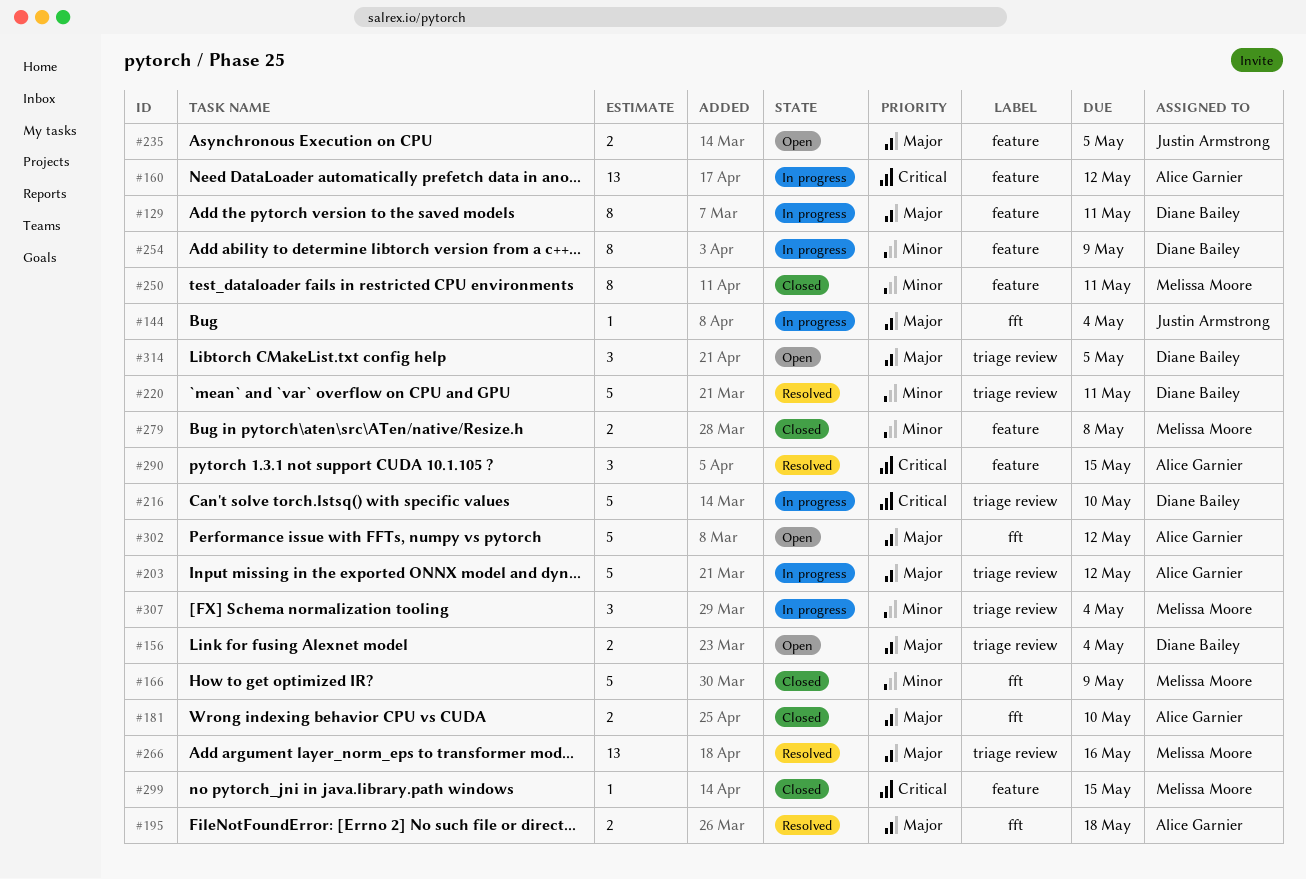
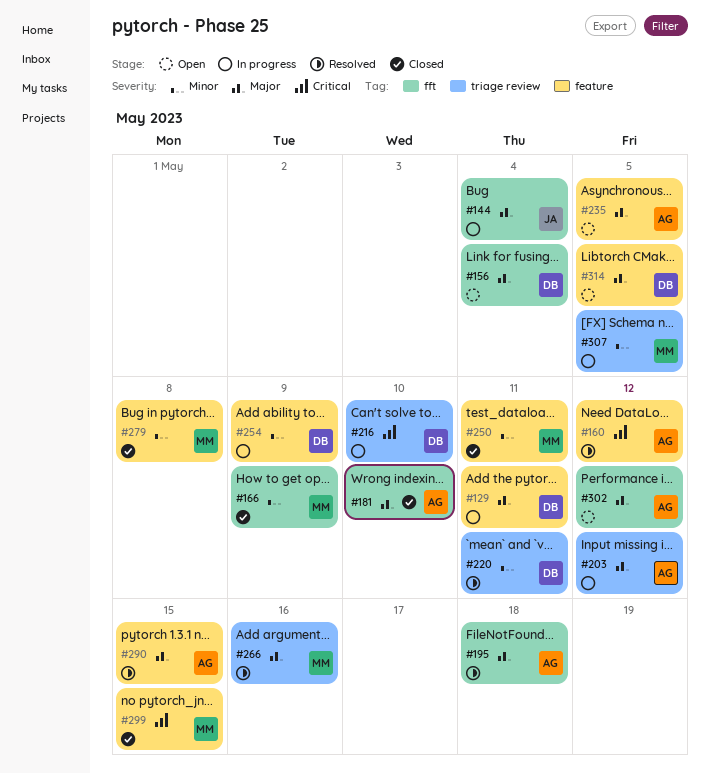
#156, label: triage review -> fft
#160, status: In progress -> Resolved
#235, owner: Justin Armstrong -> Alice Garnier
#290, priority: Critical -> Major
#307, due: May 4 -> May 5
#314, label: triage review -> feature

